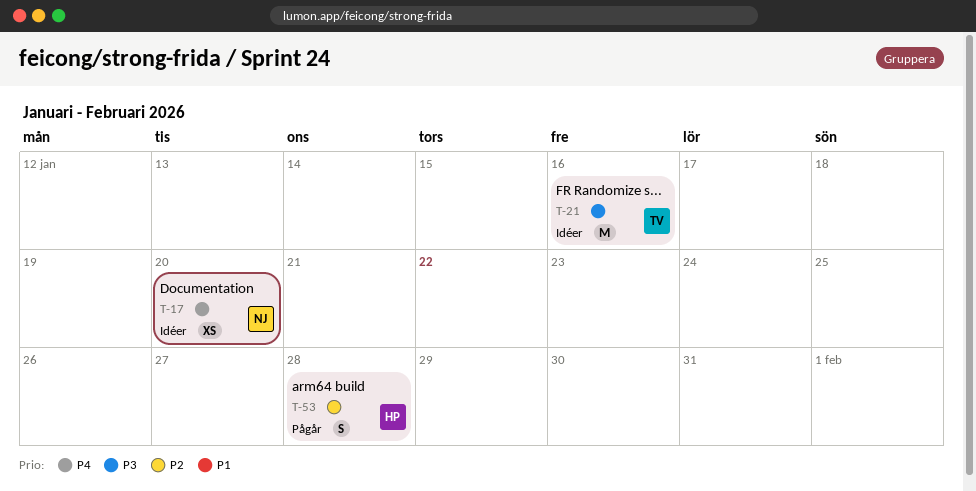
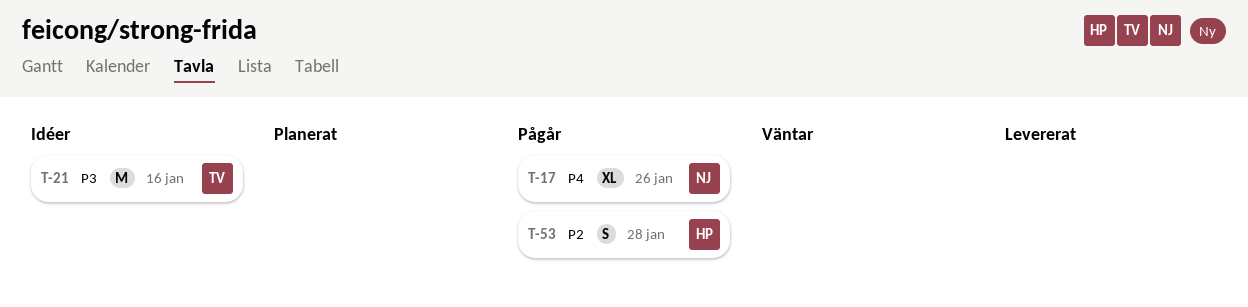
T-17, status: Idéer -> Pågår
T-17, estimate: XS -> XL
T-17, due: Jan 20 -> Jan 26

